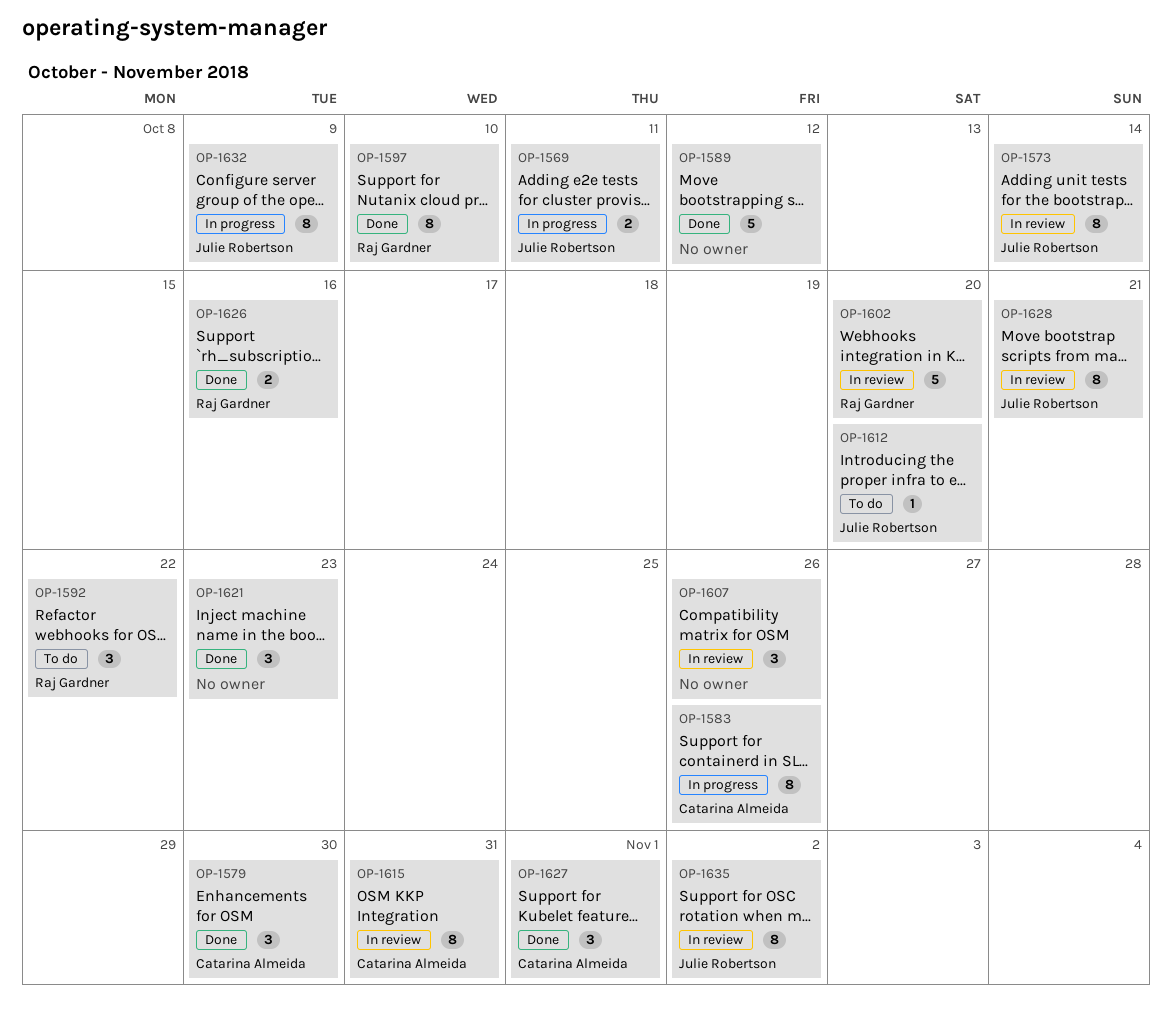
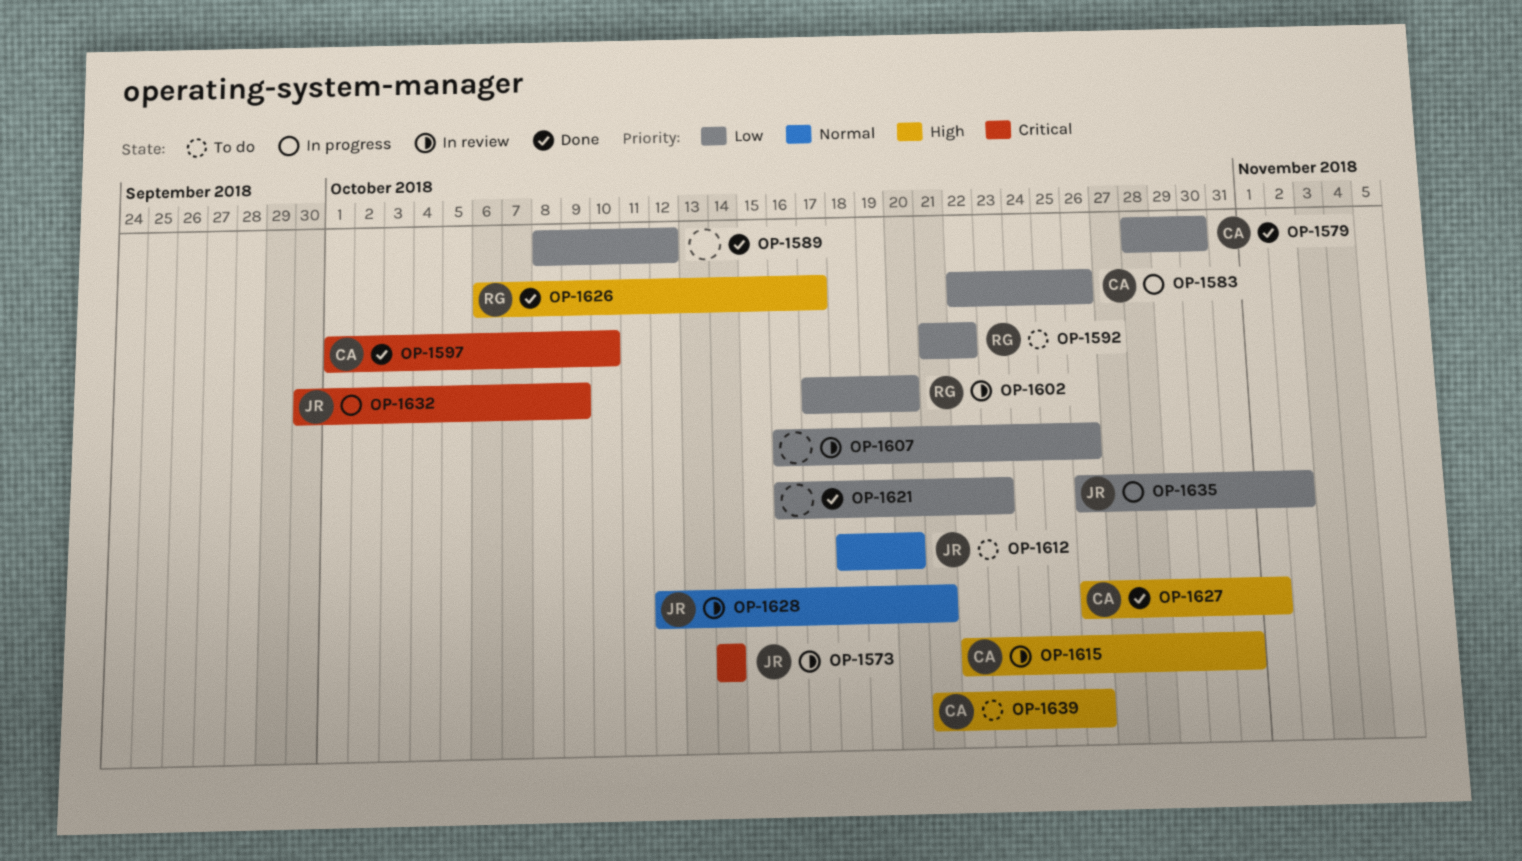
OP-1569: present -> none
OP-1597, owner: Raj Gardner -> Catarina Almeida
OP-1626, due: Oct 16 -> Oct 17
OP-1635, status: In review -> In progress
OP-1639: none -> present

